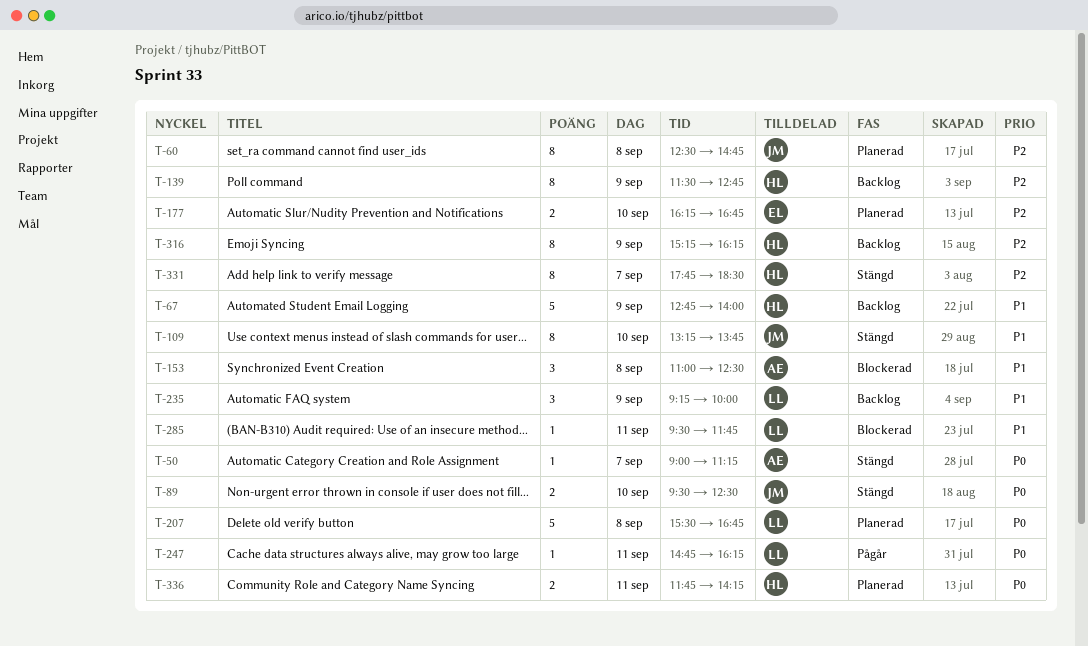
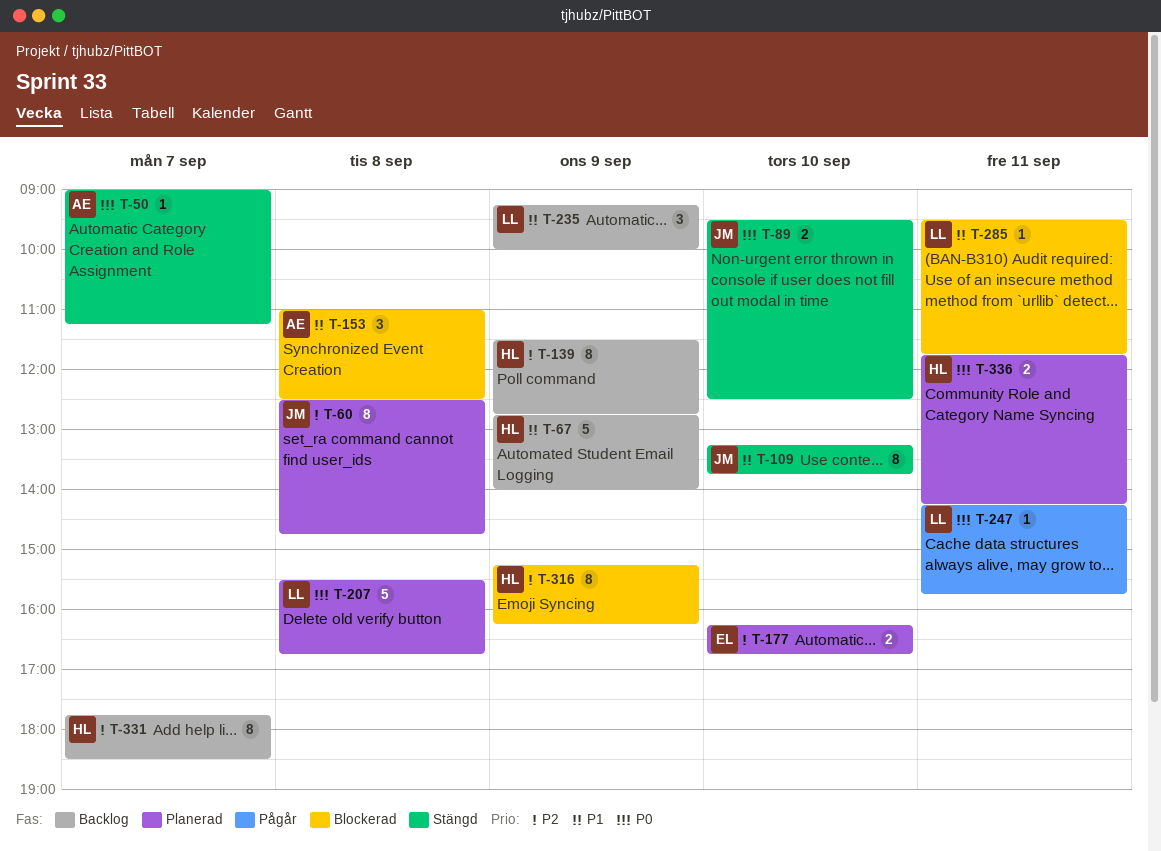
T-247, begins: 14:45 -> 14:15
T-247, ends: 16:15 -> 15:45
T-316, status: Backlog -> Blockerad
T-331, status: Stängd -> Backlog

